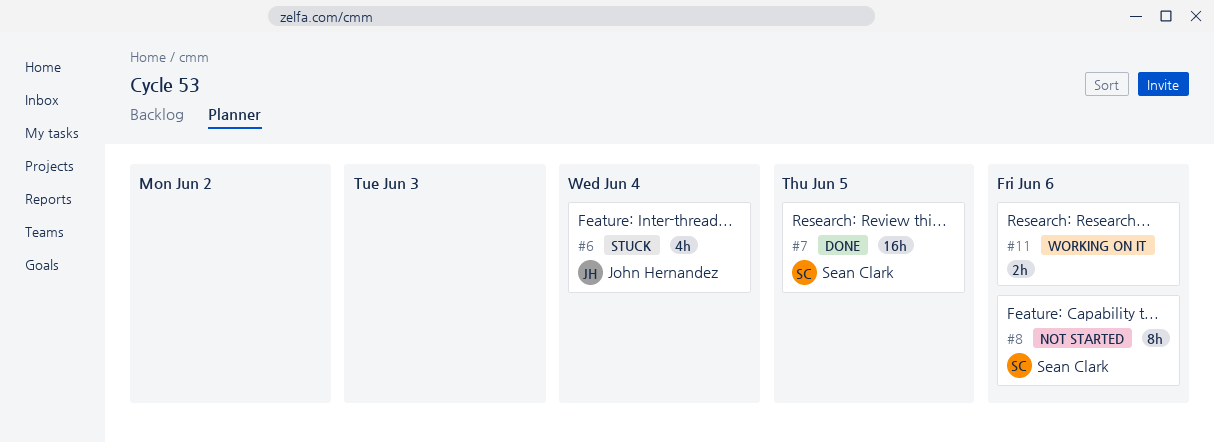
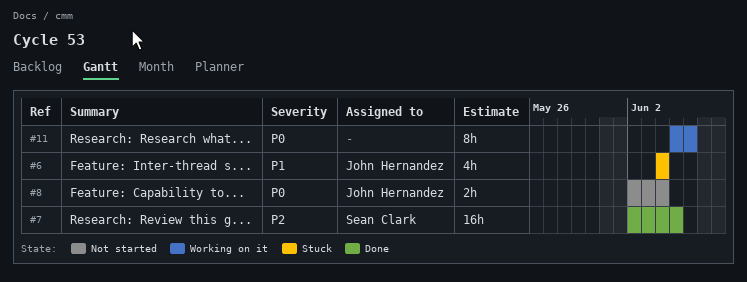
#8, owner: Sean Clark -> John Hernandez
#8, estimate: 8h -> 2h
#8, due: Jun 6 -> Jun 4
#11, estimate: 2h -> 8h

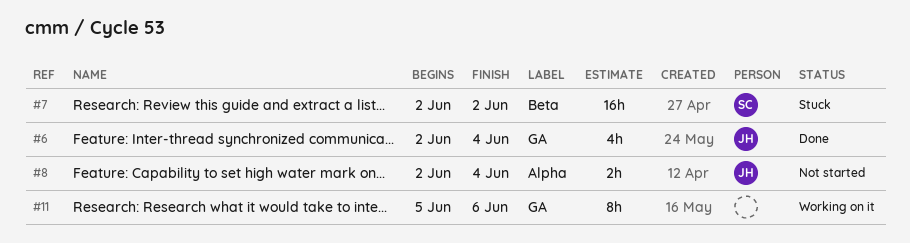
#6, status: Stuck -> Done
#6, start: Jun 4 -> Jun 2
#7, status: Done -> Stuck
#7, due: Jun 5 -> Jun 2

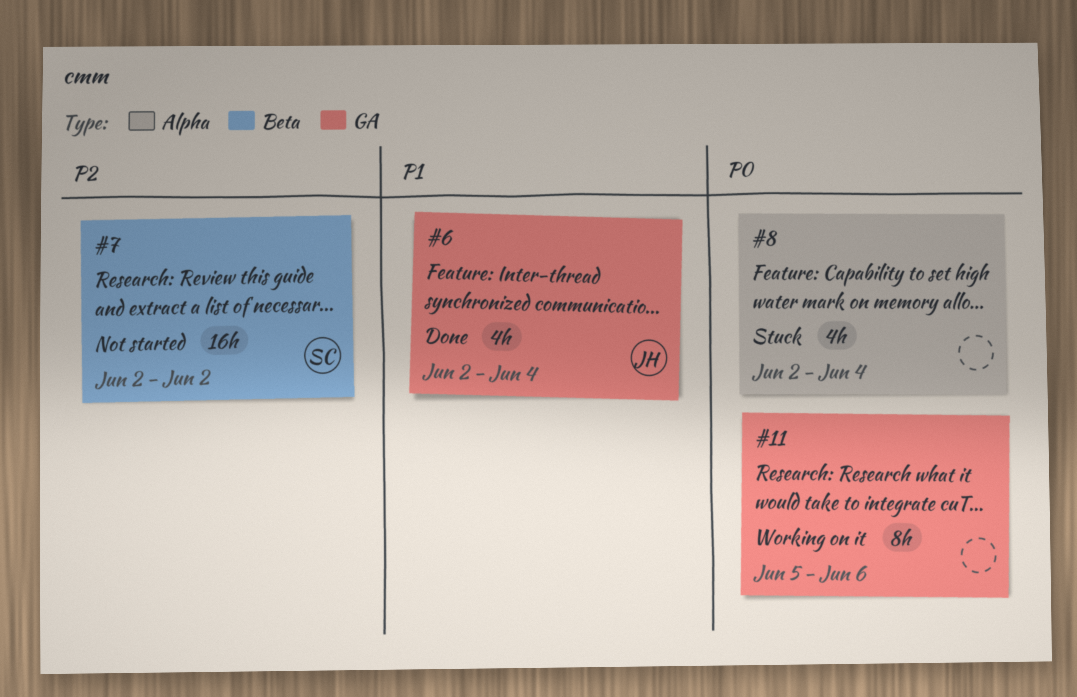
#7, status: Stuck -> Not started
#8, status: Not started -> Stuck
#8, owner: JH -> none
#8, estimate: 2h -> 4h

